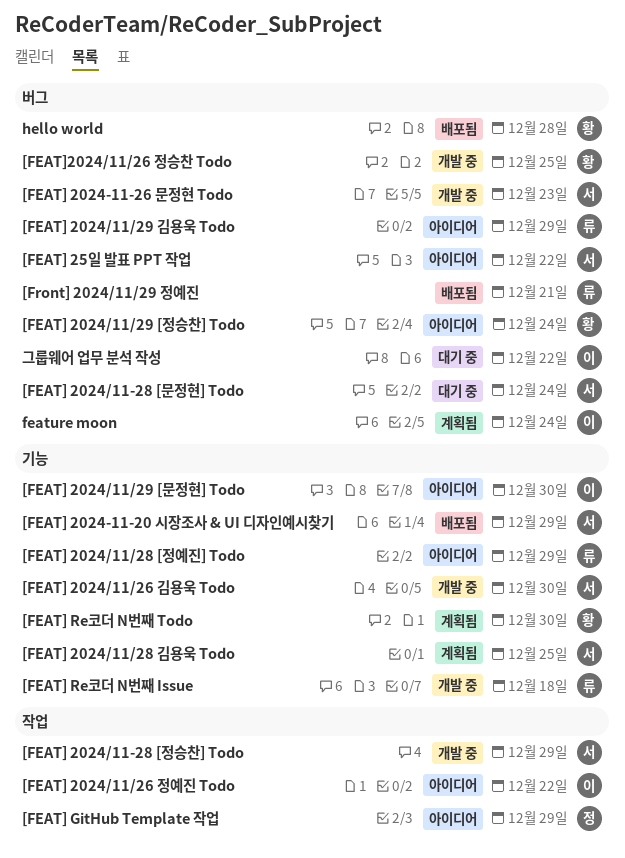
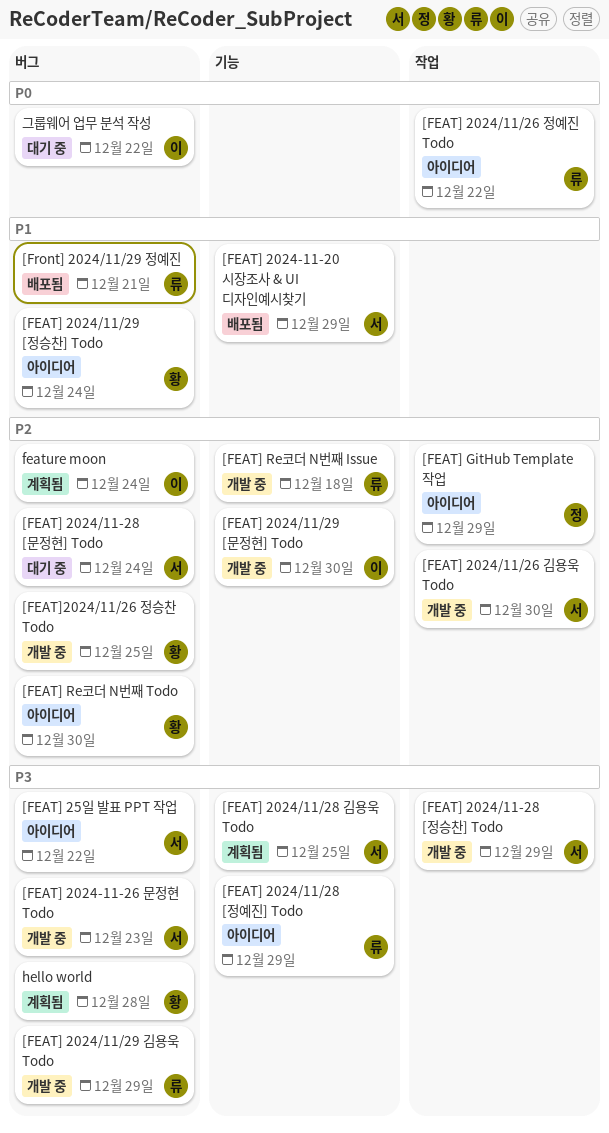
[FEAT] 2024/11/26 김용욱 Todo, label: 기능 -> 작업
[FEAT] 2024/11/26 정예진 Todo, owner: 이 -> 류
[FEAT] 2024/11/29 [문정현] Todo, status: 아이디어 -> 개발 중
[FEAT] 2024/11/29 김용욱 Todo, status: 아이디어 -> 개발 중
[FEAT] Re코더 N번째 Todo, status: 계획됨 -> 아이디어
[FEAT] Re코더 N번째 Todo, label: 기능 -> 버그
hello world, status: 배포됨 -> 계획됨

